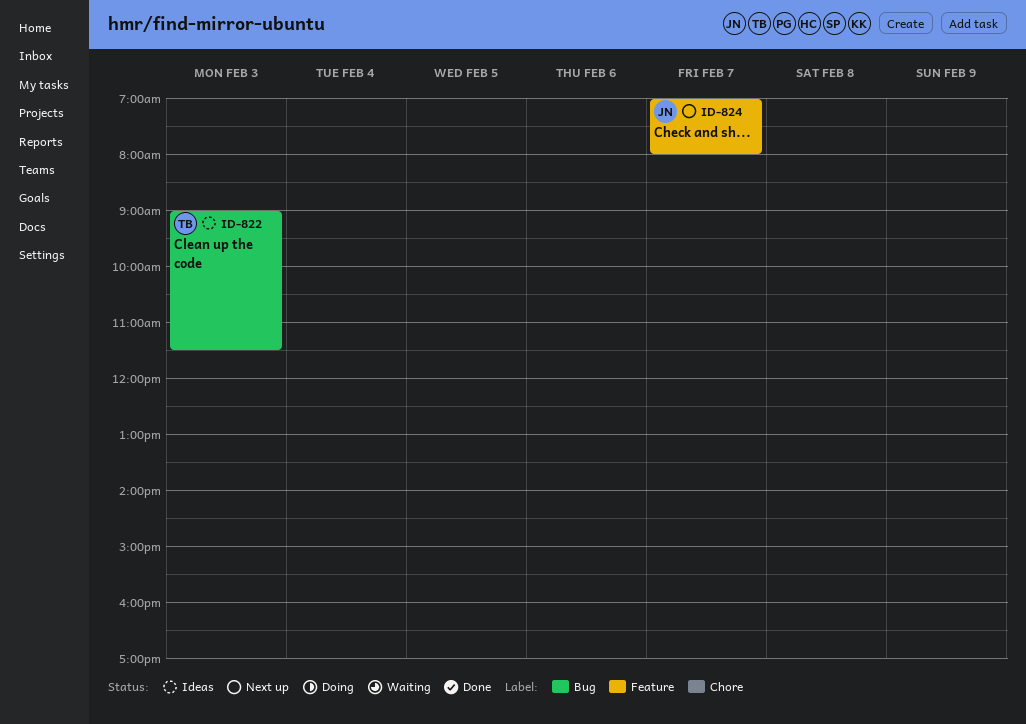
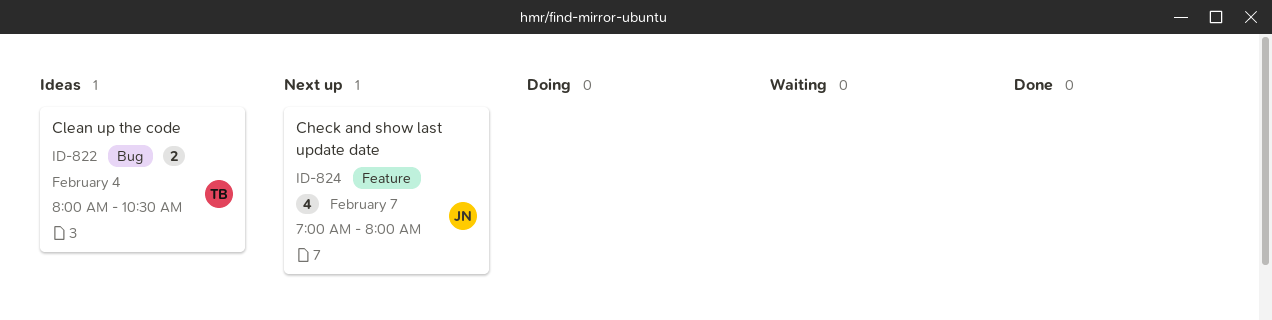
ID-822, day: Feb 3 -> Feb 4
ID-822, begins: 09:00 -> 08:00
ID-822, ends: 11:30 -> 10:30

